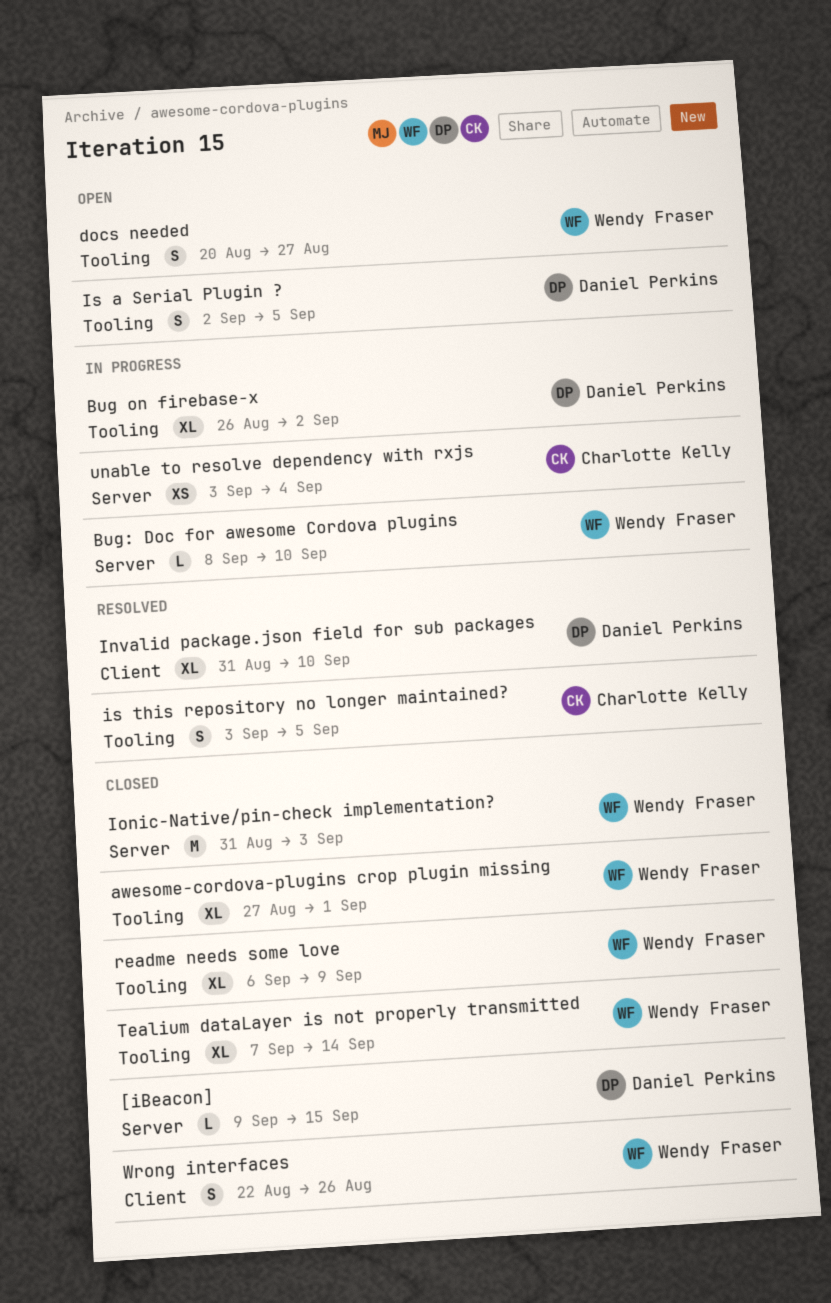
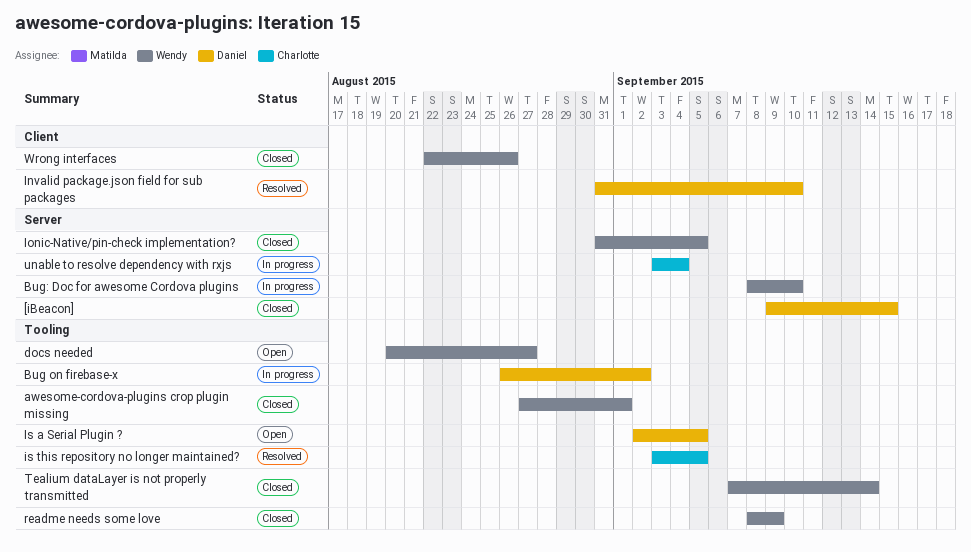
Ionic-Native/pin-check implementation?, due: Sep 3 -> Sep 5
readme needs some love, start: Sep 6 -> Sep 8

